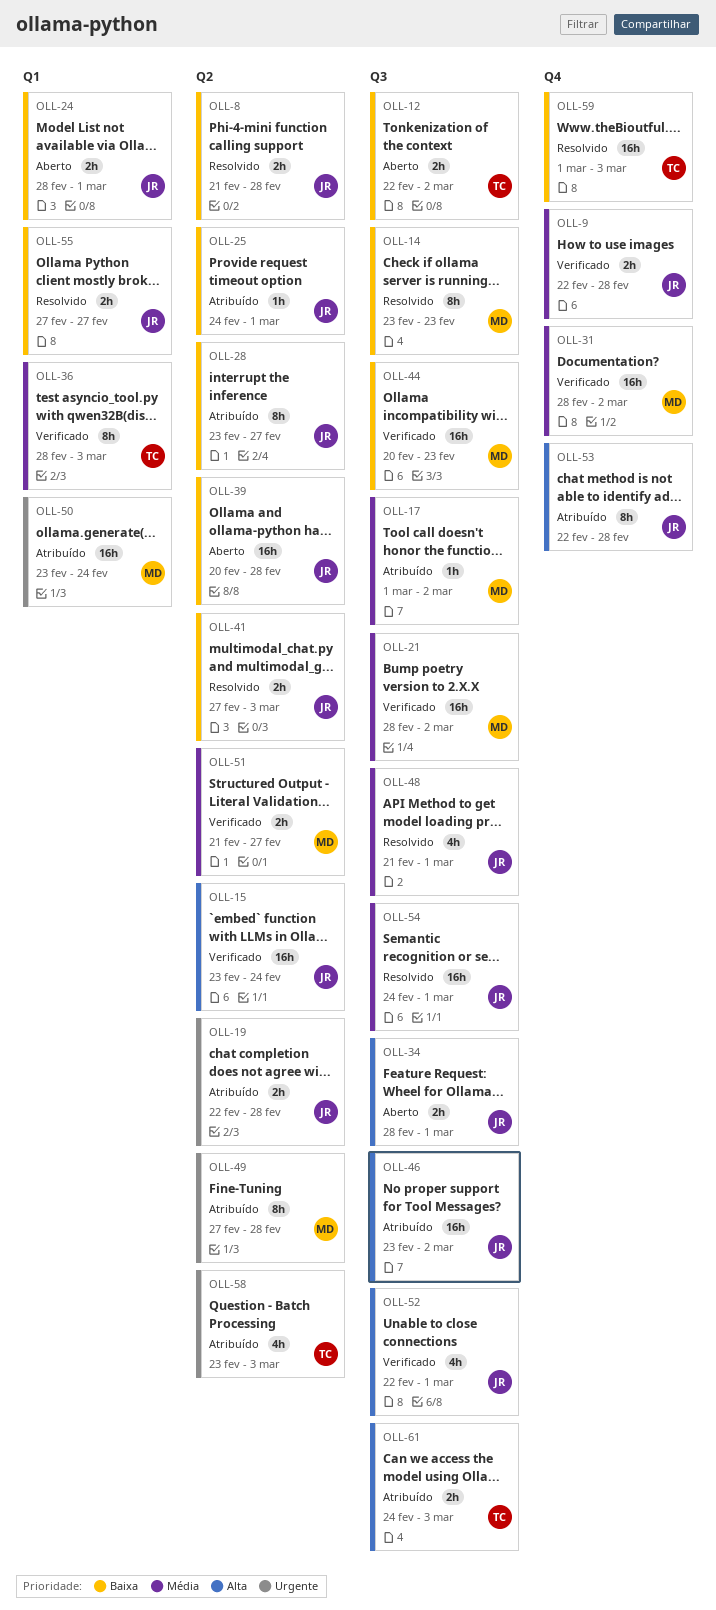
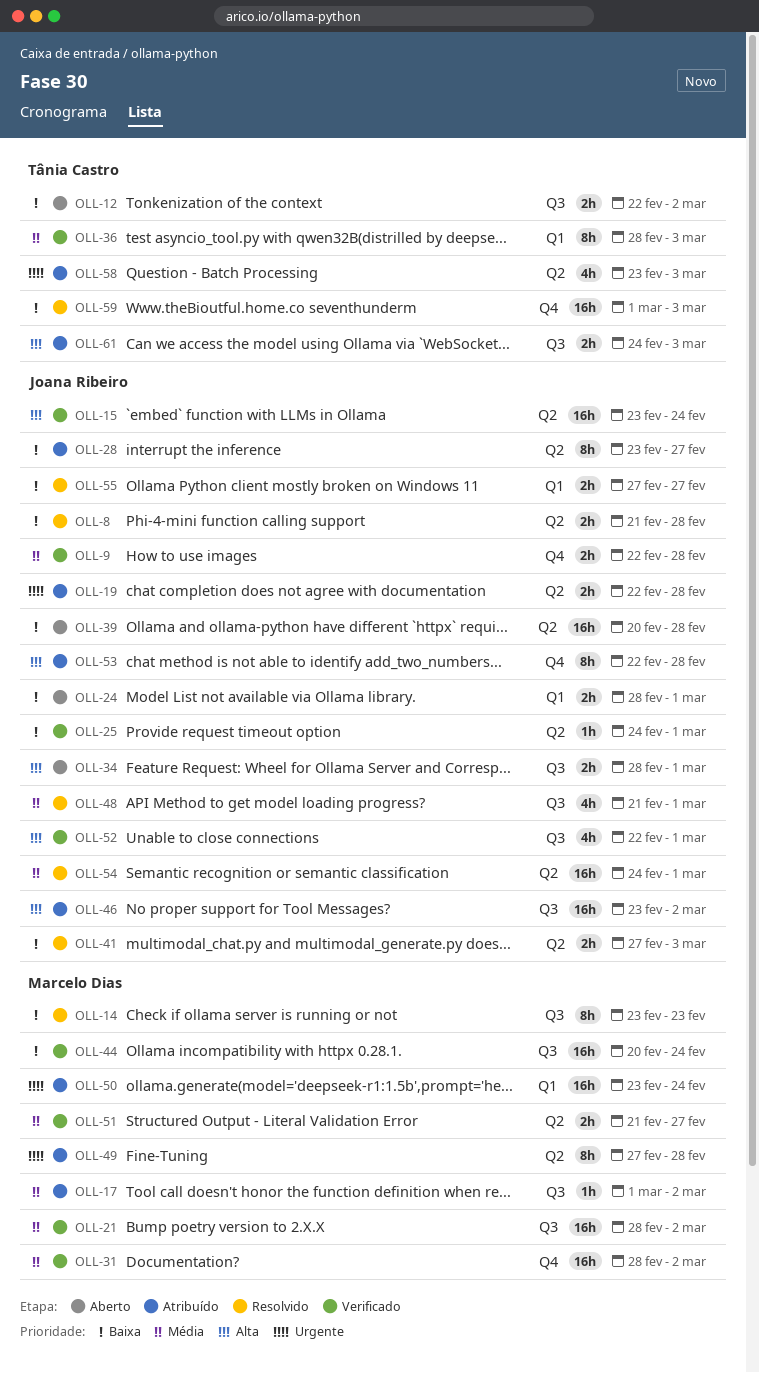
OLL-25, status: Atribuído -> Verificado
OLL-44, due: Feb 23 -> Feb 24
OLL-54, label: Q3 -> Q2

